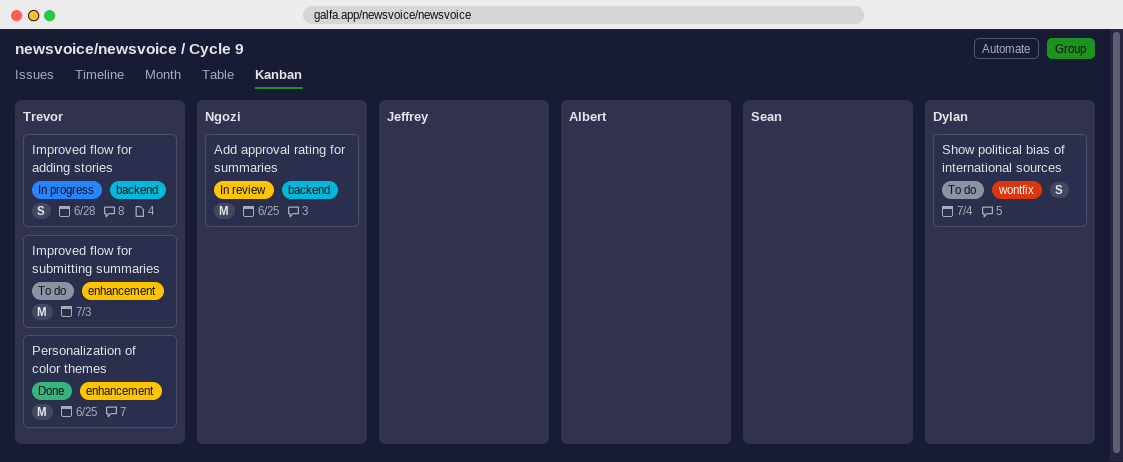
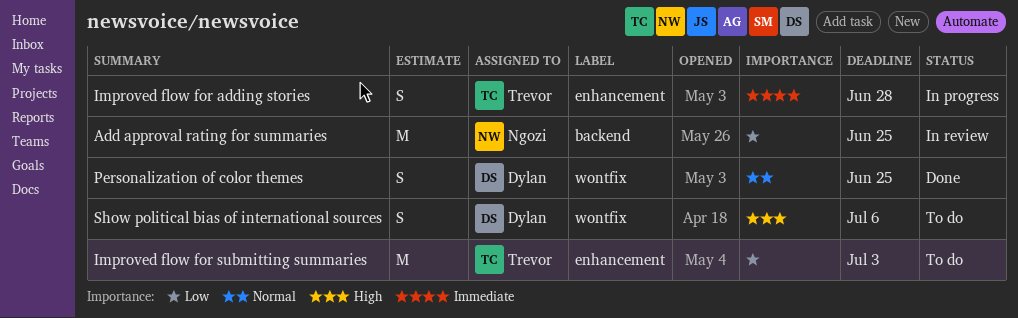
Improved flow for adding stories, label: backend -> enhancement
Personalization of color themes, owner: Trevor -> Dylan
Personalization of color themes, label: enhancement -> wontfix
Personalization of color themes, estimate: M -> S
Show political bias of international sources, due: Jul 4 -> Jul 6

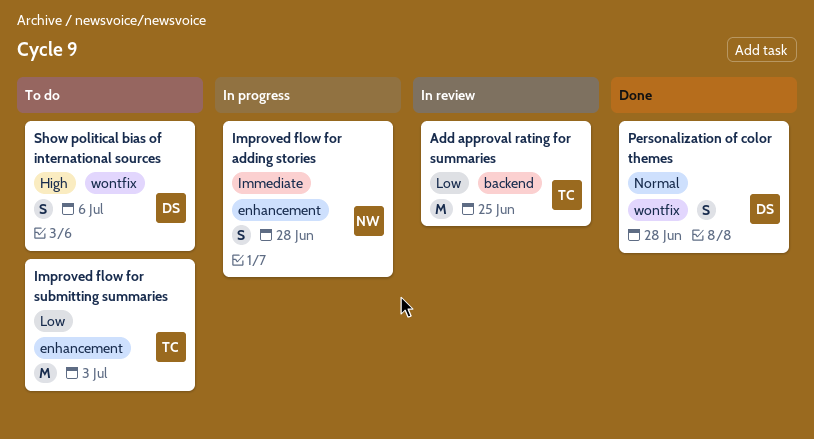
Add approval rating for summaries, owner: Ngozi -> Trevor
Improved flow for adding stories, owner: Trevor -> Ngozi
Personalization of color themes, due: Jun 25 -> Jun 28

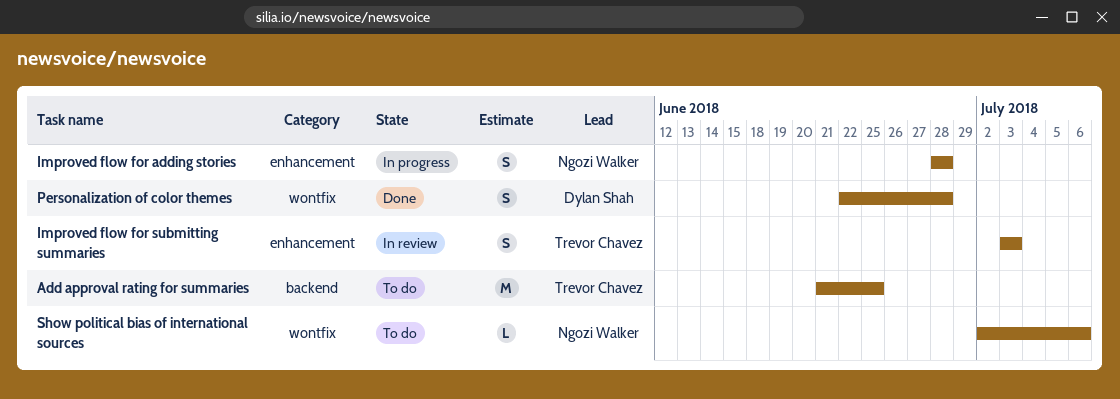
Add approval rating for summaries, status: In review -> To do
Improved flow for submitting summaries, status: To do -> In review
Improved flow for submitting summaries, estimate: M -> S
Show political bias of international sources, owner: Dylan Shah -> Ngozi Walker
Show political bias of international sources, estimate: S -> L

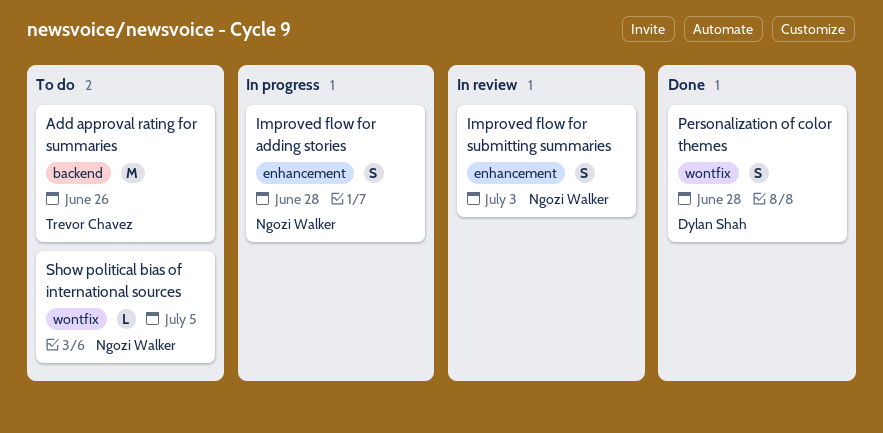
Add approval rating for summaries, due: Jun 25 -> Jun 26
Improved flow for submitting summaries, owner: Trevor Chavez -> Ngozi Walker
Show political bias of international sources, due: Jul 6 -> Jul 5

